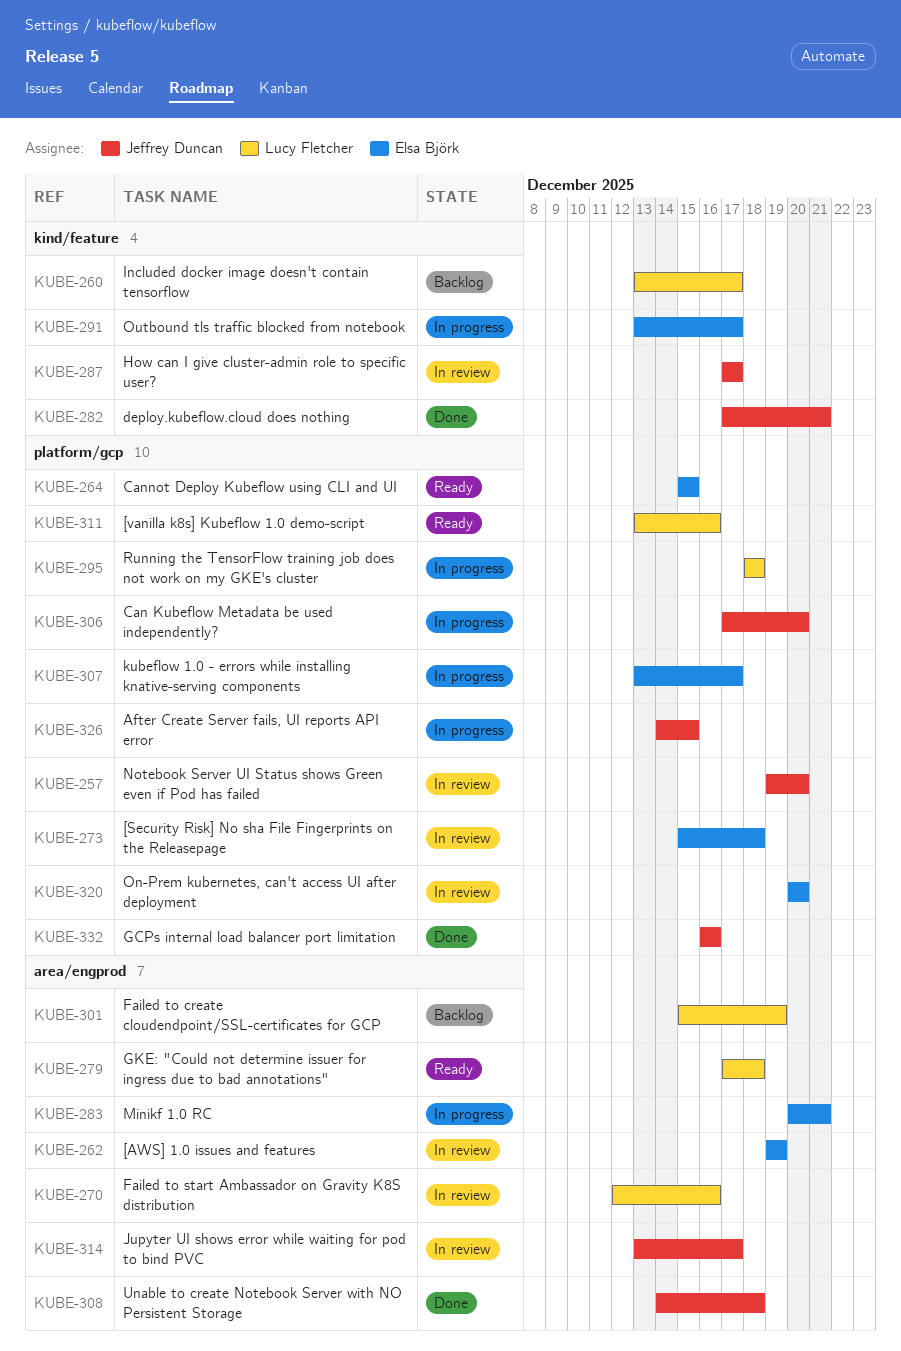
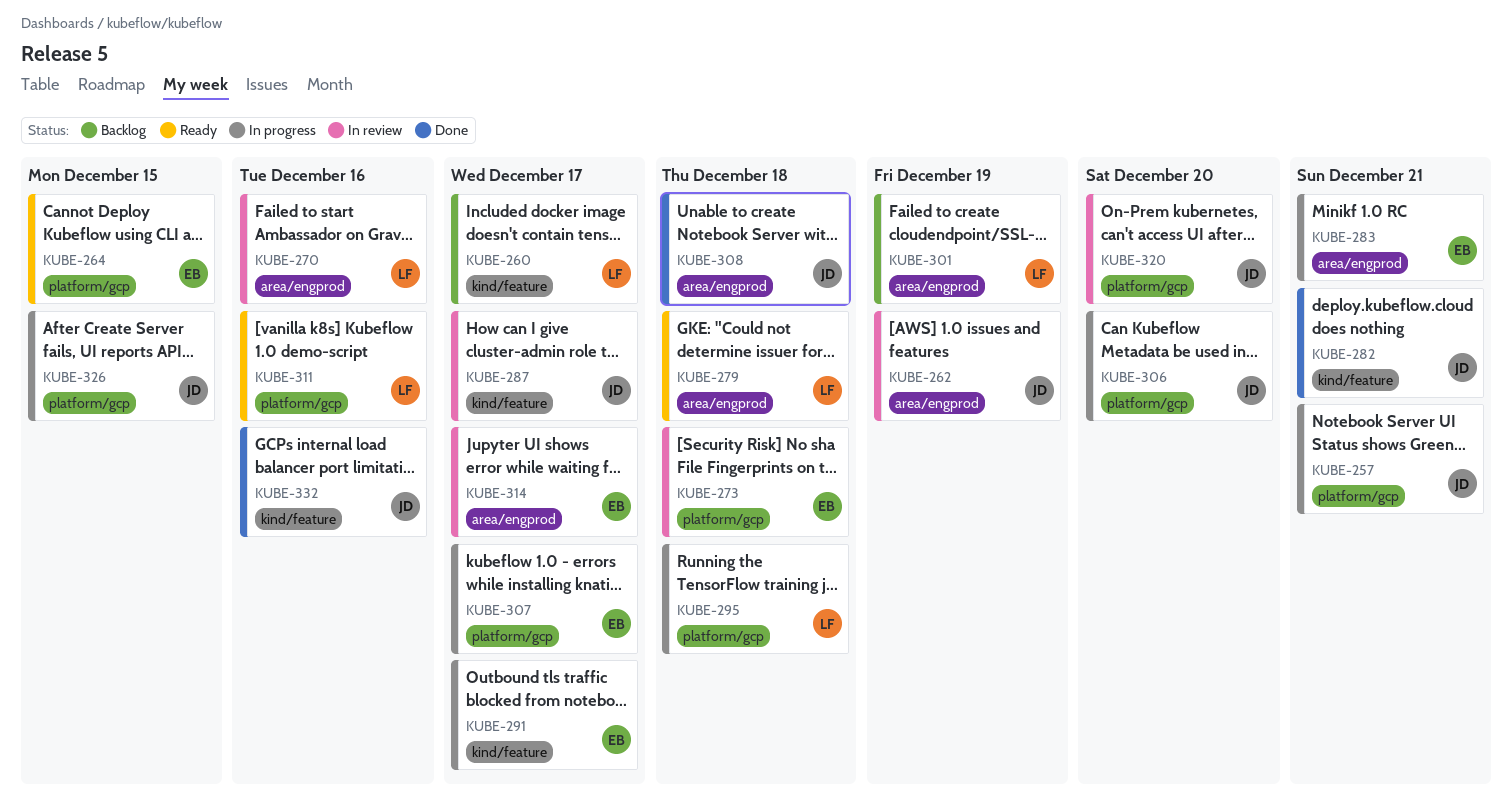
KUBE-257, status: In review -> In progress
KUBE-257, due: Dec 20 -> Dec 21
KUBE-262, owner: Elsa Björk -> Jeffrey Duncan
KUBE-314, owner: Jeffrey Duncan -> Elsa Björk
KUBE-320, owner: Elsa Björk -> Jeffrey Duncan
KUBE-332, label: platform/gcp -> kind/feature

